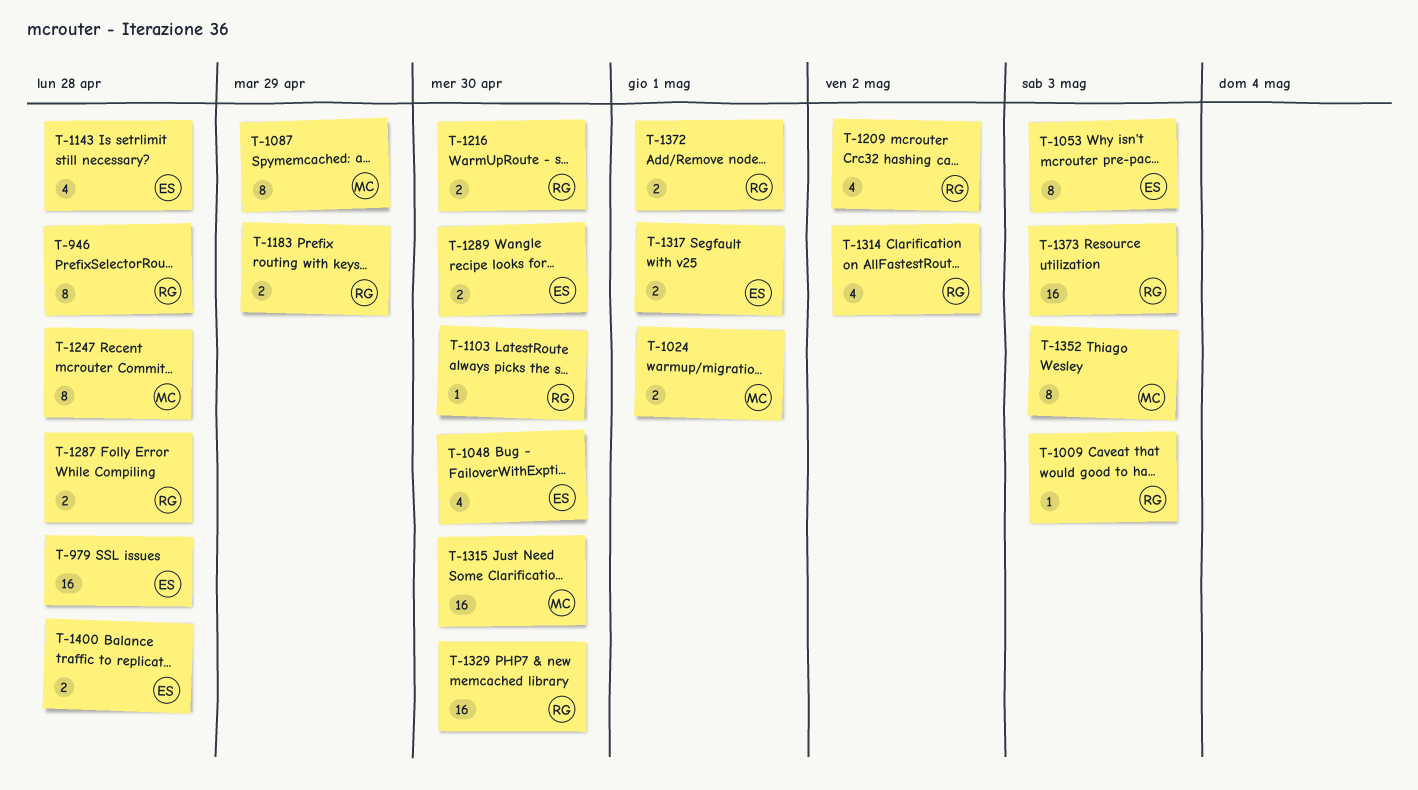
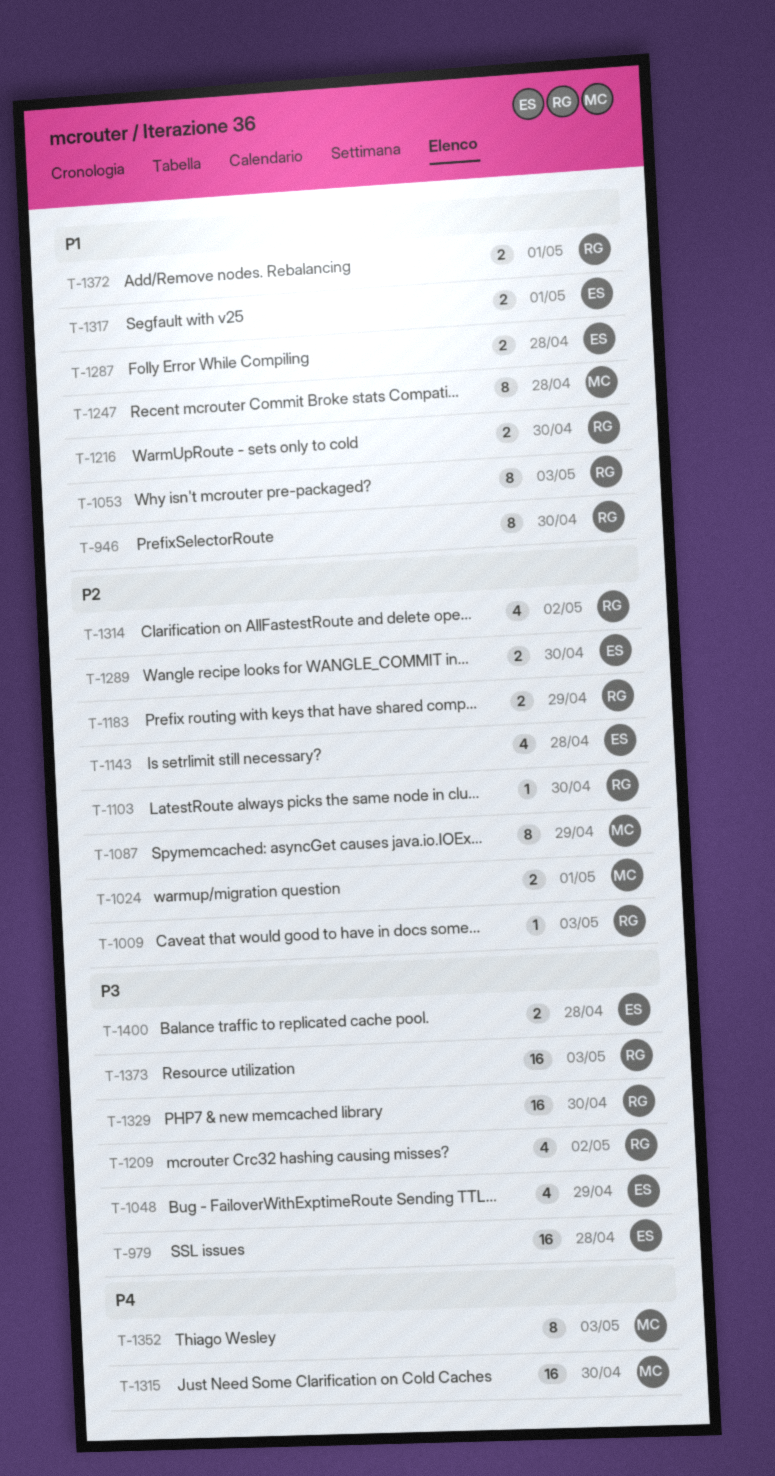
T-946, due: Apr 28 -> Apr 30
T-1048, due: Apr 30 -> Apr 29
T-1053, owner: ES -> RG
T-1287, owner: RG -> ES

